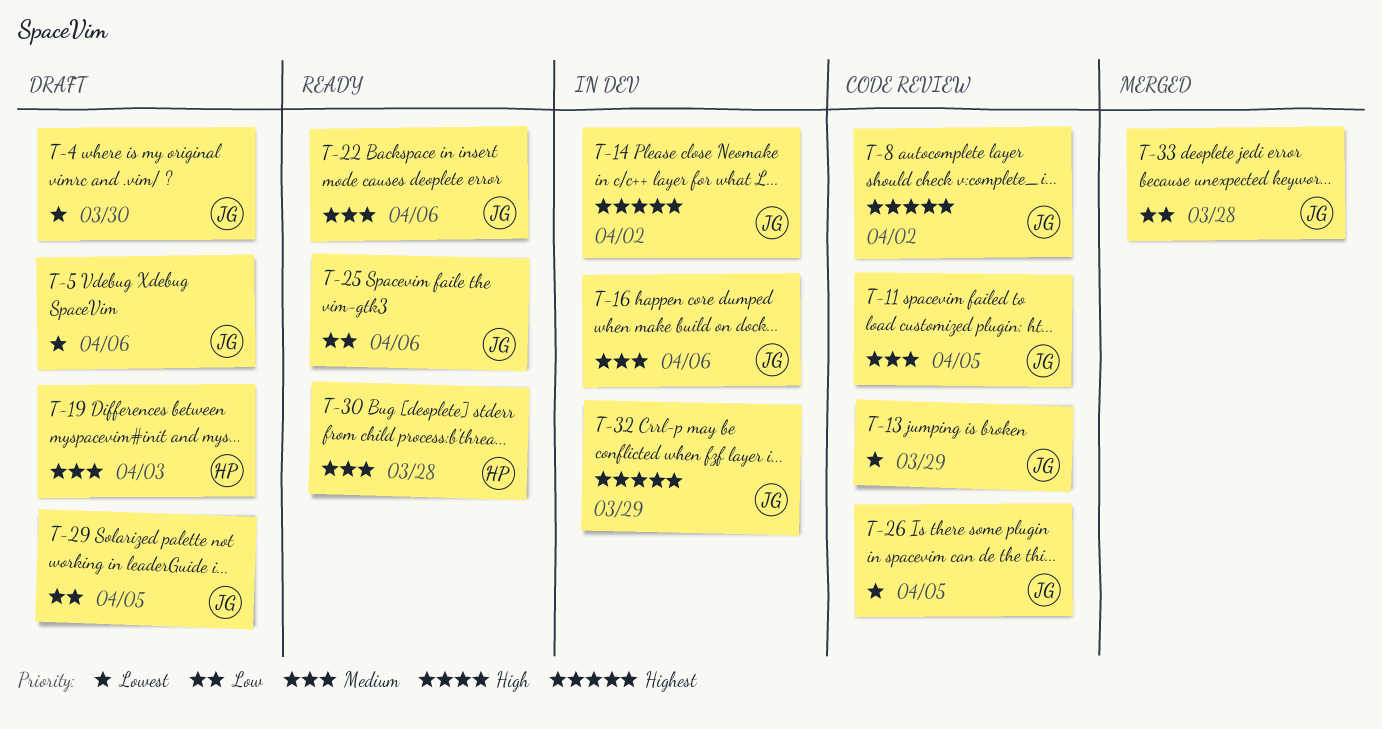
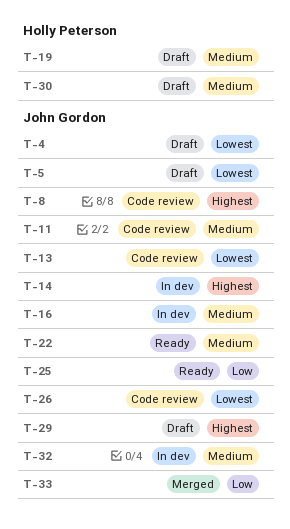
T-29, priority: Low -> Highest
T-30, status: Ready -> Draft
T-32, priority: Highest -> Medium

